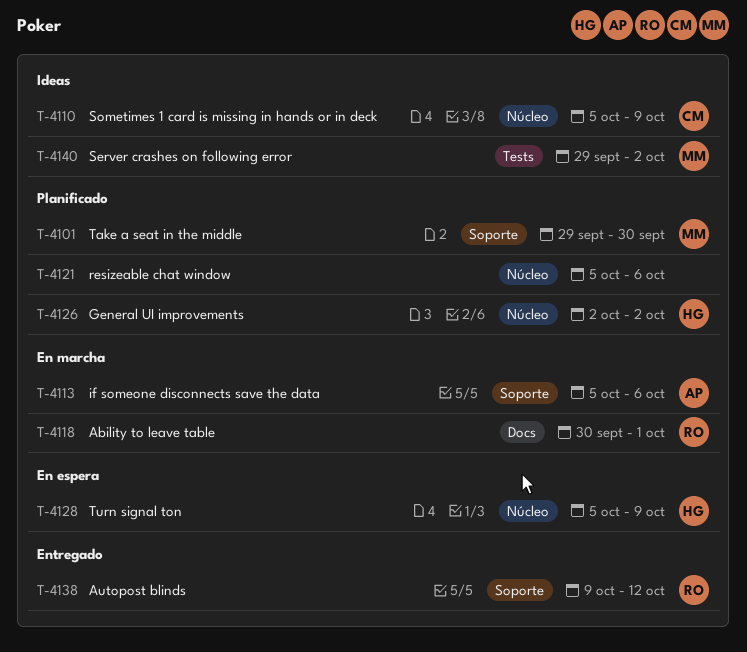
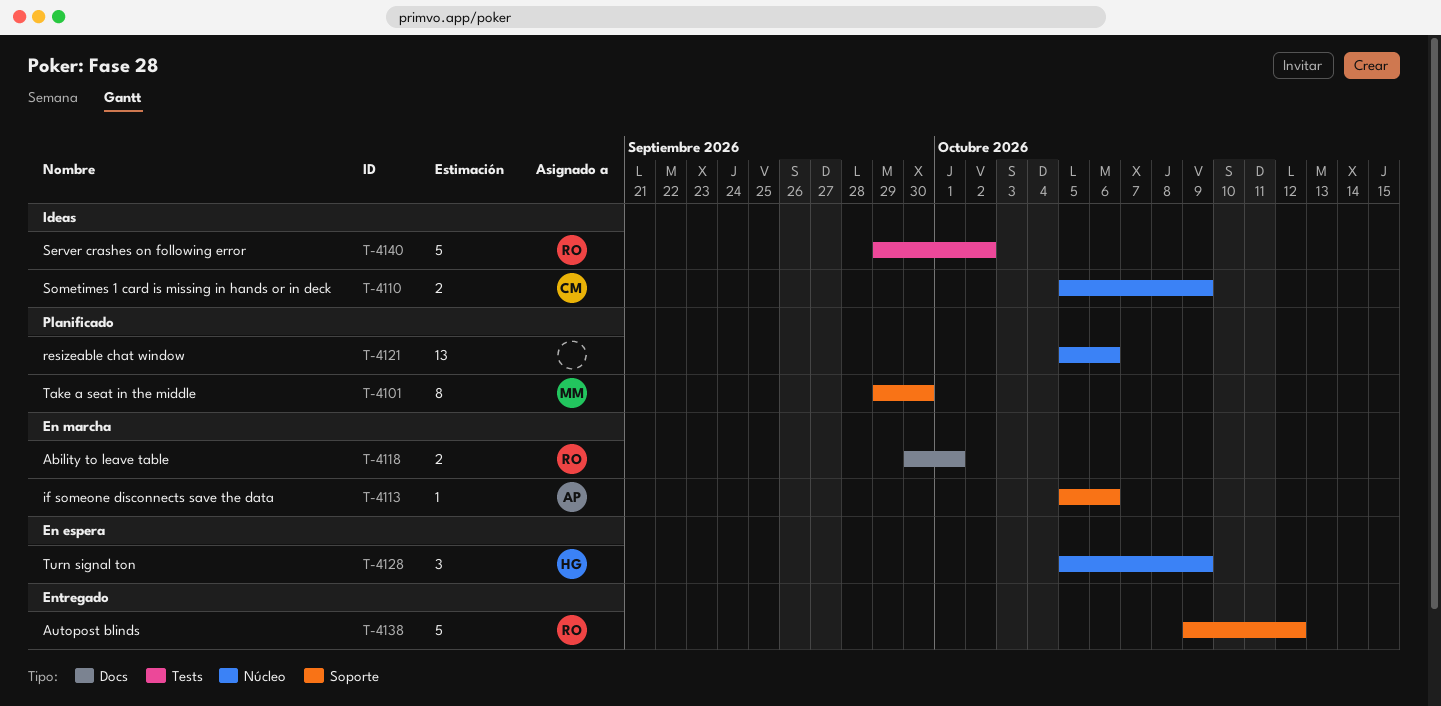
T-4126: present -> none
T-4140, owner: MM -> RO

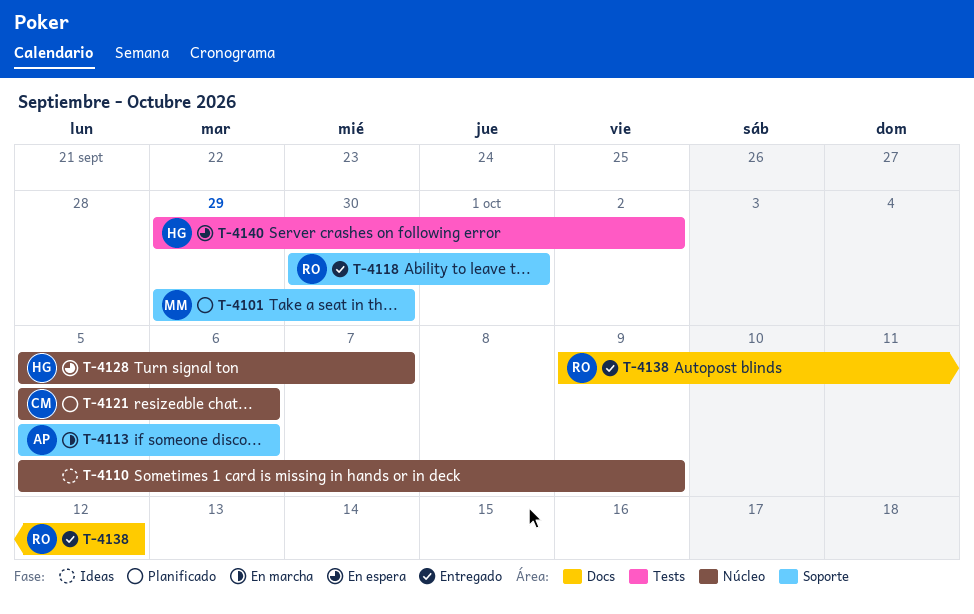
T-4110, owner: CM -> none
T-4118, status: En marcha -> Entregado
T-4118, label: Docs -> Soporte
T-4121, owner: none -> CM
T-4128, due: Oct 9 -> Oct 7
T-4138, label: Soporte -> Docs
T-4140, status: Ideas -> En espera
T-4140, owner: RO -> HG

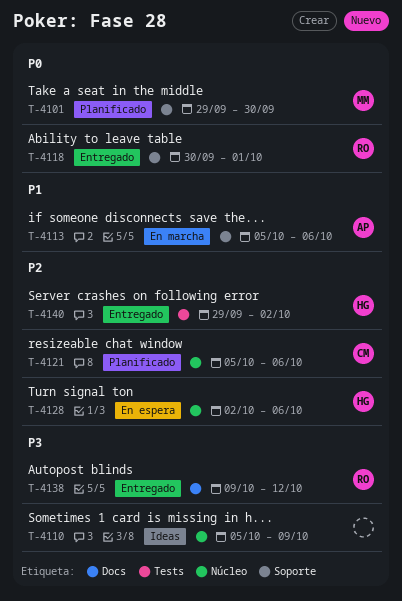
T-4128, start: Oct 5 -> Oct 2
T-4128, due: Oct 7 -> Oct 6
T-4140, status: En espera -> Entregado

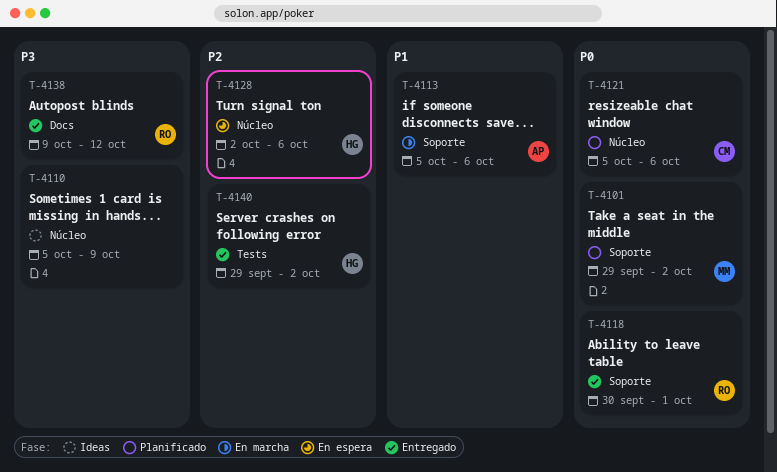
T-4101, due: Sep 30 -> Oct 2
T-4121, priority: P2 -> P0

